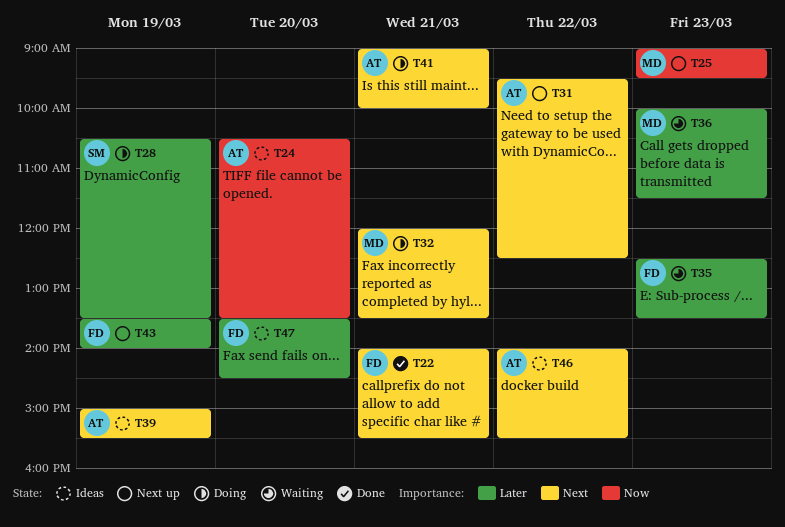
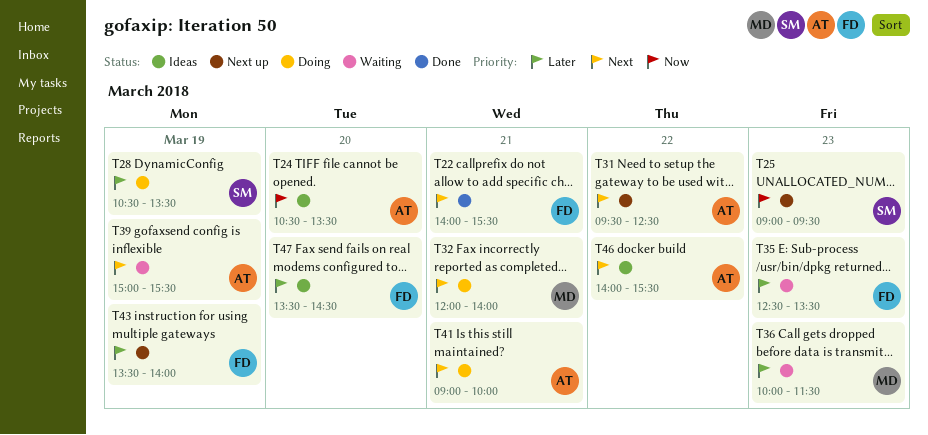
T25, owner: MD -> SM
T32, ends: 13:30 -> 14:00
T39, status: Ideas -> Waiting

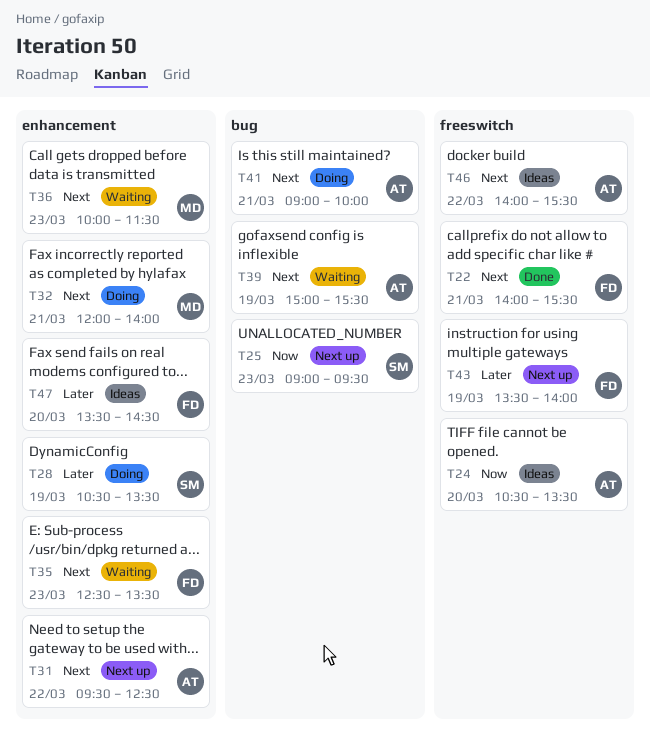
T35, priority: Later -> Next
T36, priority: Later -> Next

